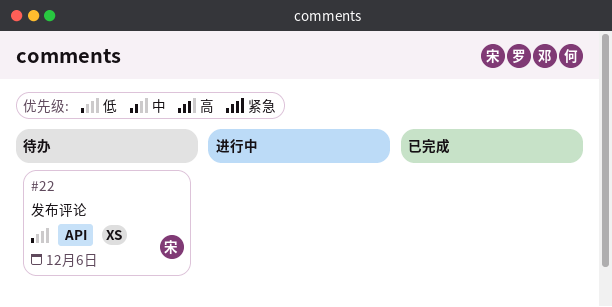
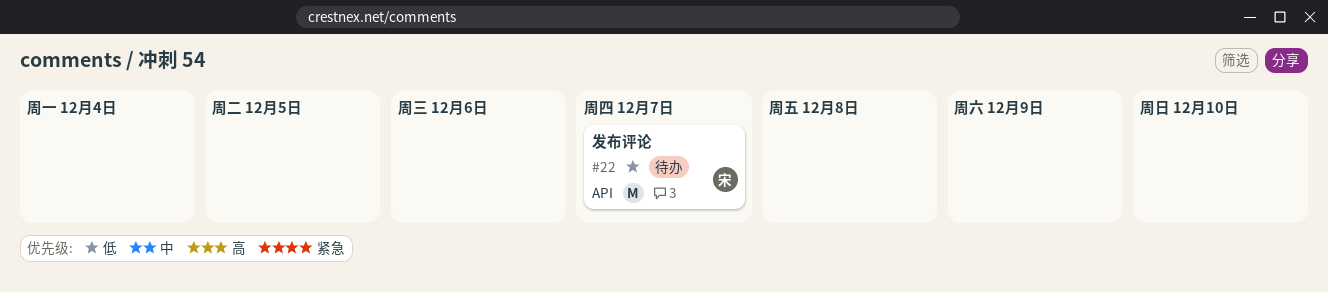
#22, estimate: XS -> M
#22, due: Dec 6 -> Dec 7

